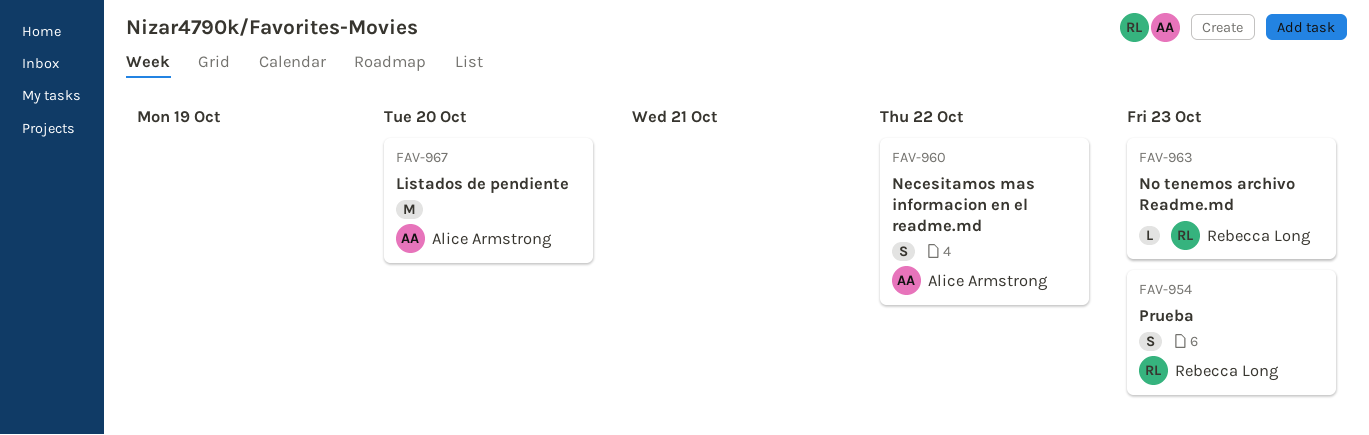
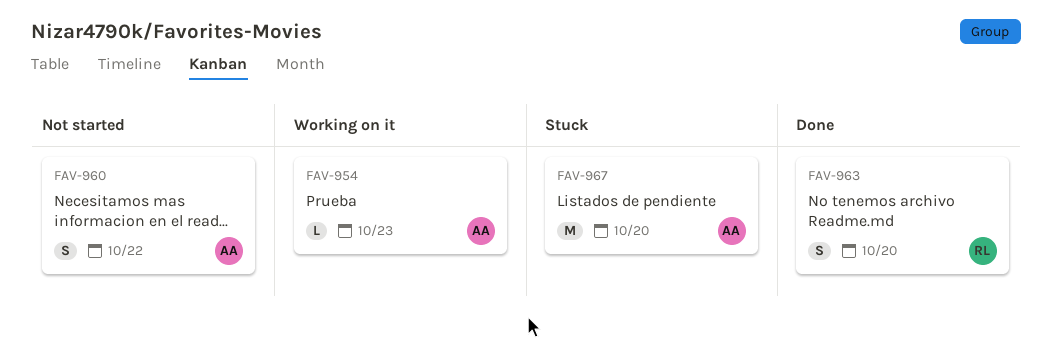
FAV-954, owner: Rebecca Long -> Alice Armstrong
FAV-954, estimate: S -> L
FAV-963, estimate: L -> S
FAV-963, due: Oct 23 -> Oct 20

